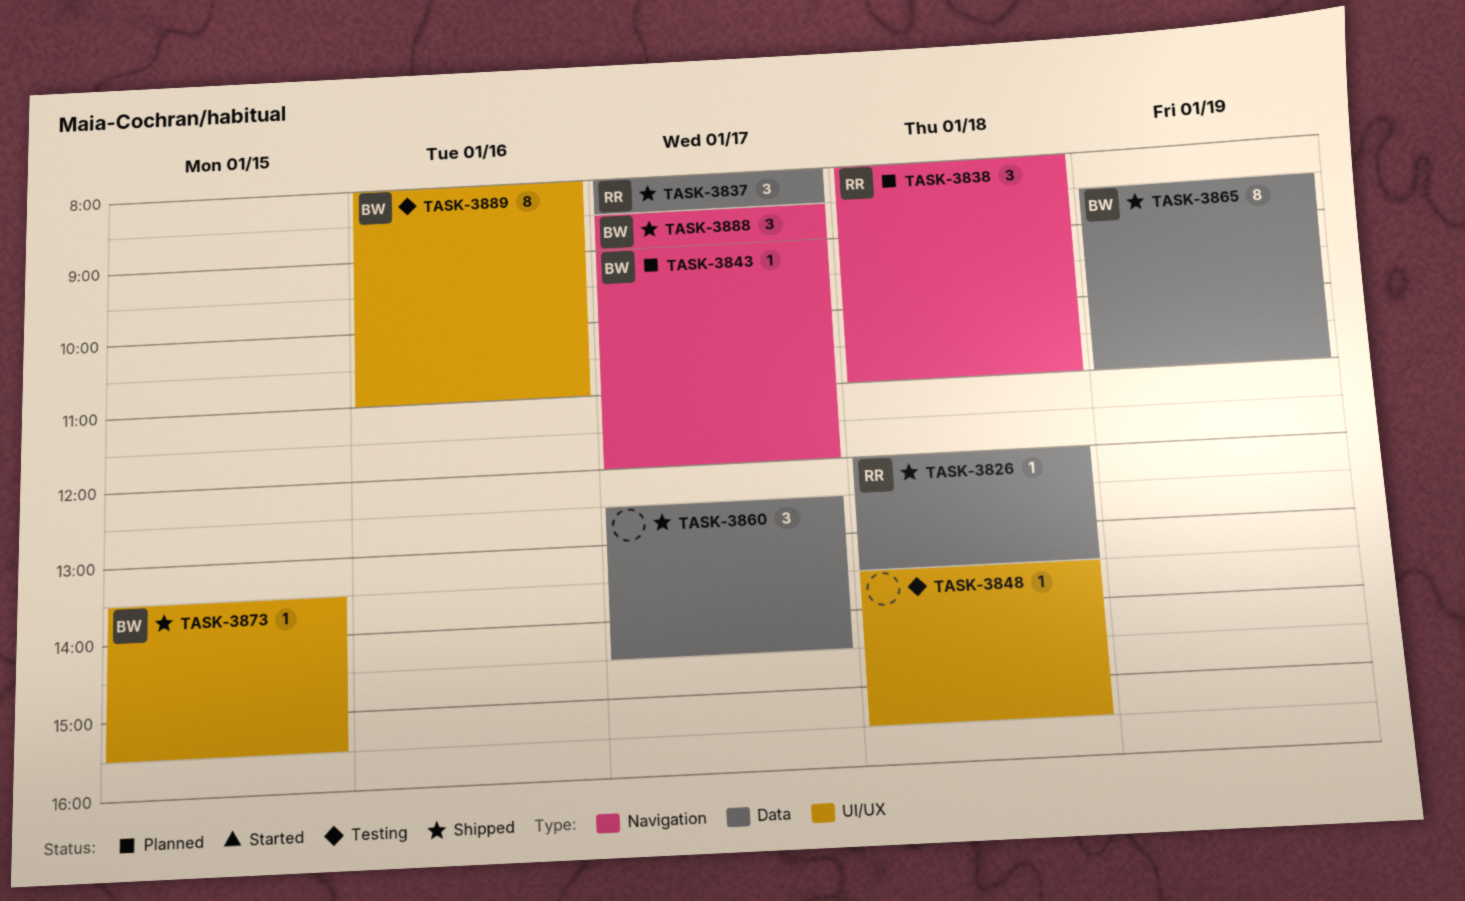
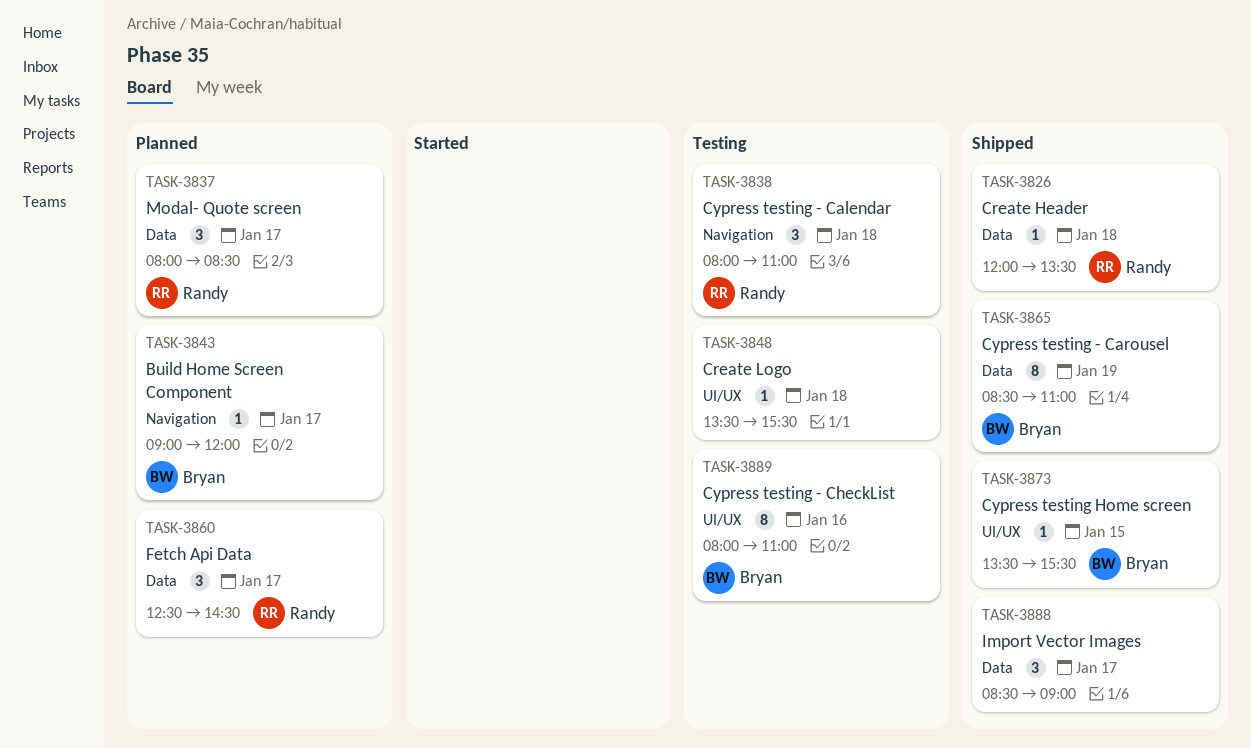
TASK-3837, status: Shipped -> Planned
TASK-3838, status: Planned -> Testing
TASK-3860, status: Shipped -> Planned
TASK-3860, owner: none -> Randy
TASK-3888, owner: Bryan -> none
TASK-3888, label: Navigation -> Data

